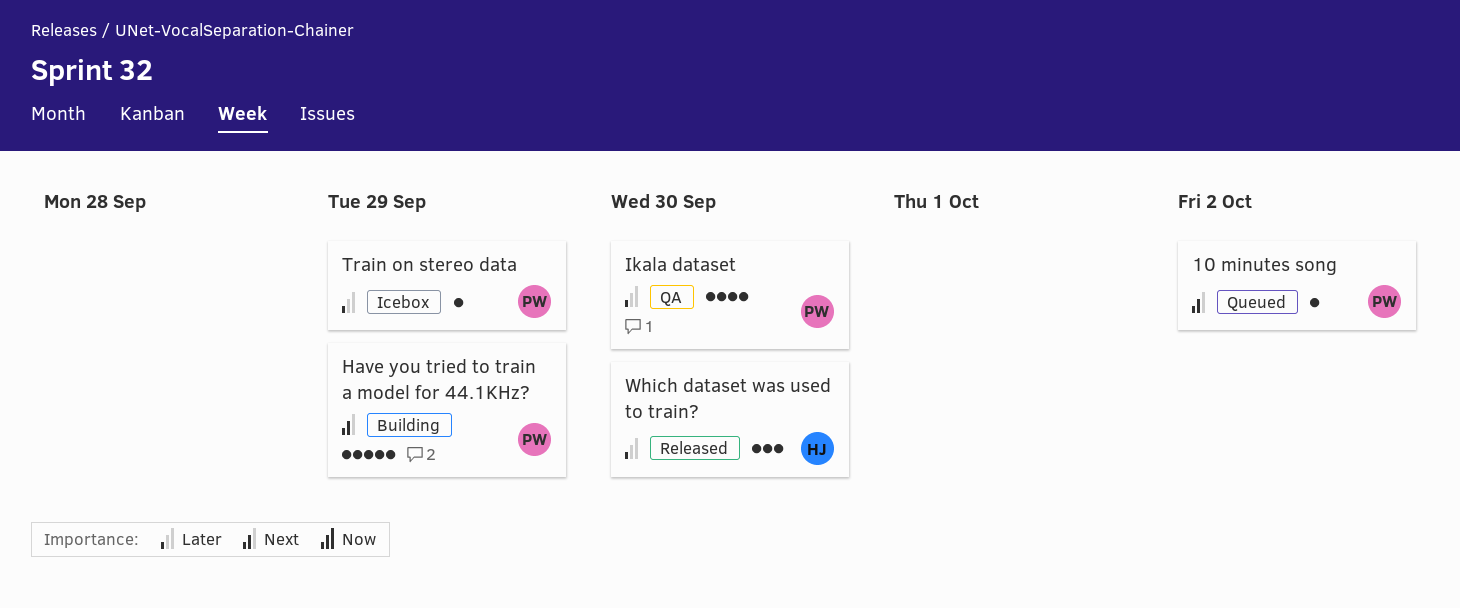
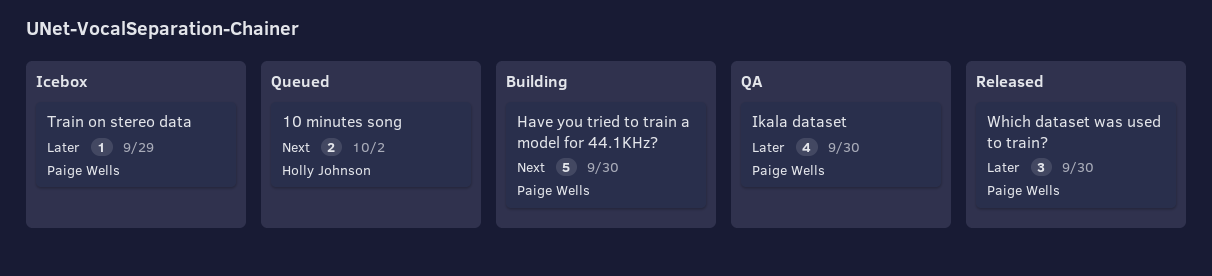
10 minutes song, owner: Paige Wells -> Holly Johnson
10 minutes song, estimate: 1 -> 2
Have you tried to train a model for 44.1KHz?, due: Sep 29 -> Sep 30
Which dataset was used to train?, owner: Holly Johnson -> Paige Wells

